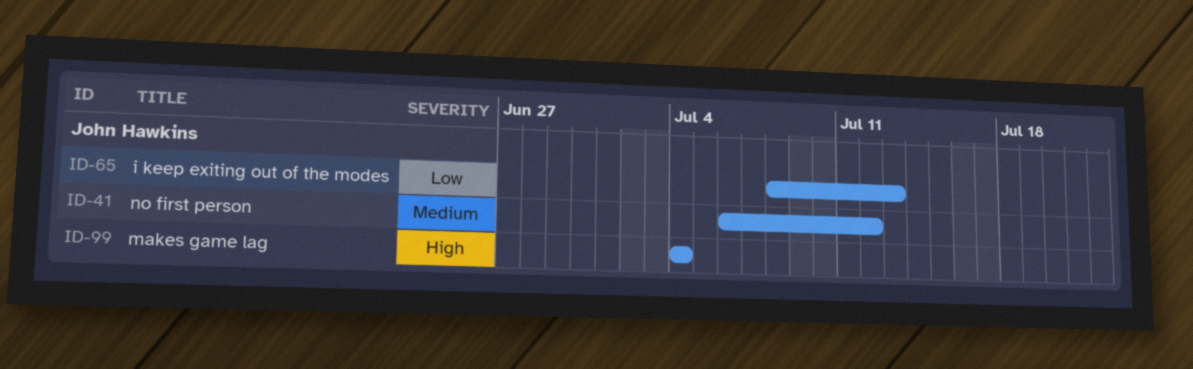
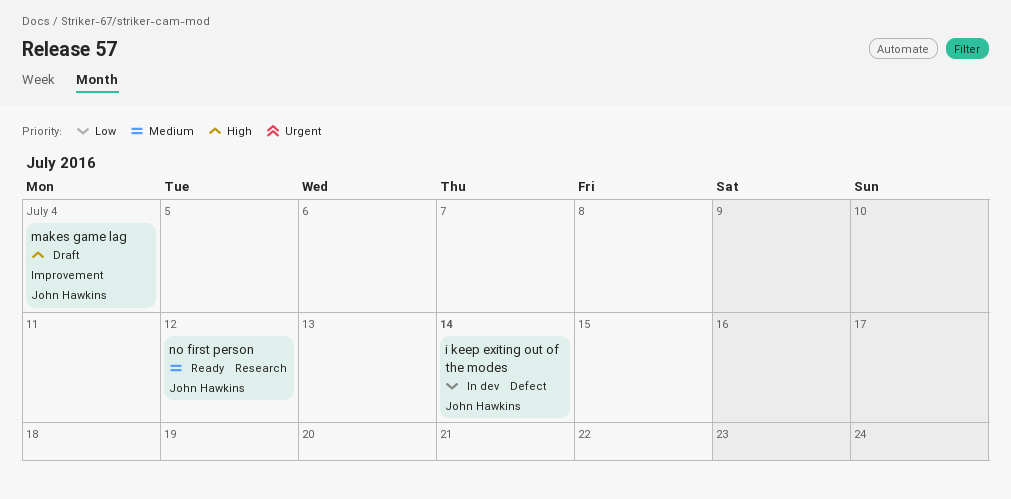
i keep exiting out of the modes, due: Jul 13 -> Jul 14

